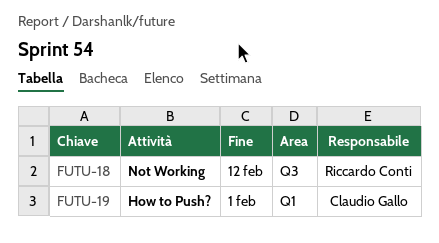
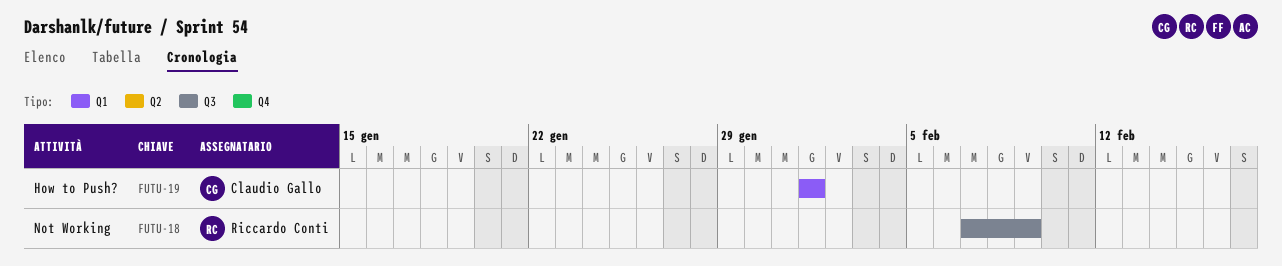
FUTU-18, due: Feb 12 -> Feb 9

